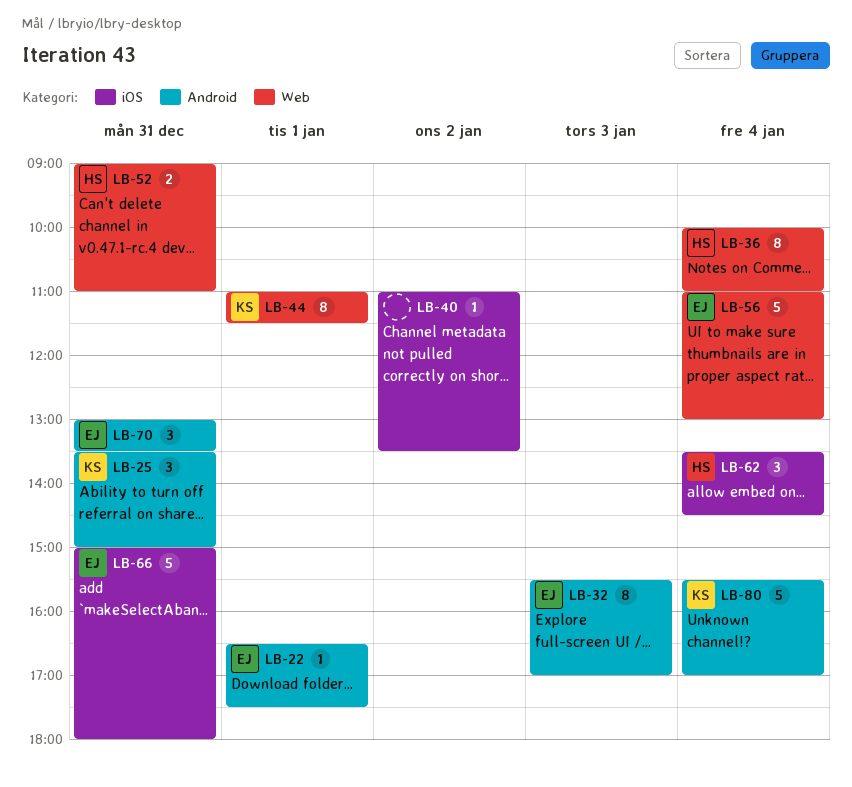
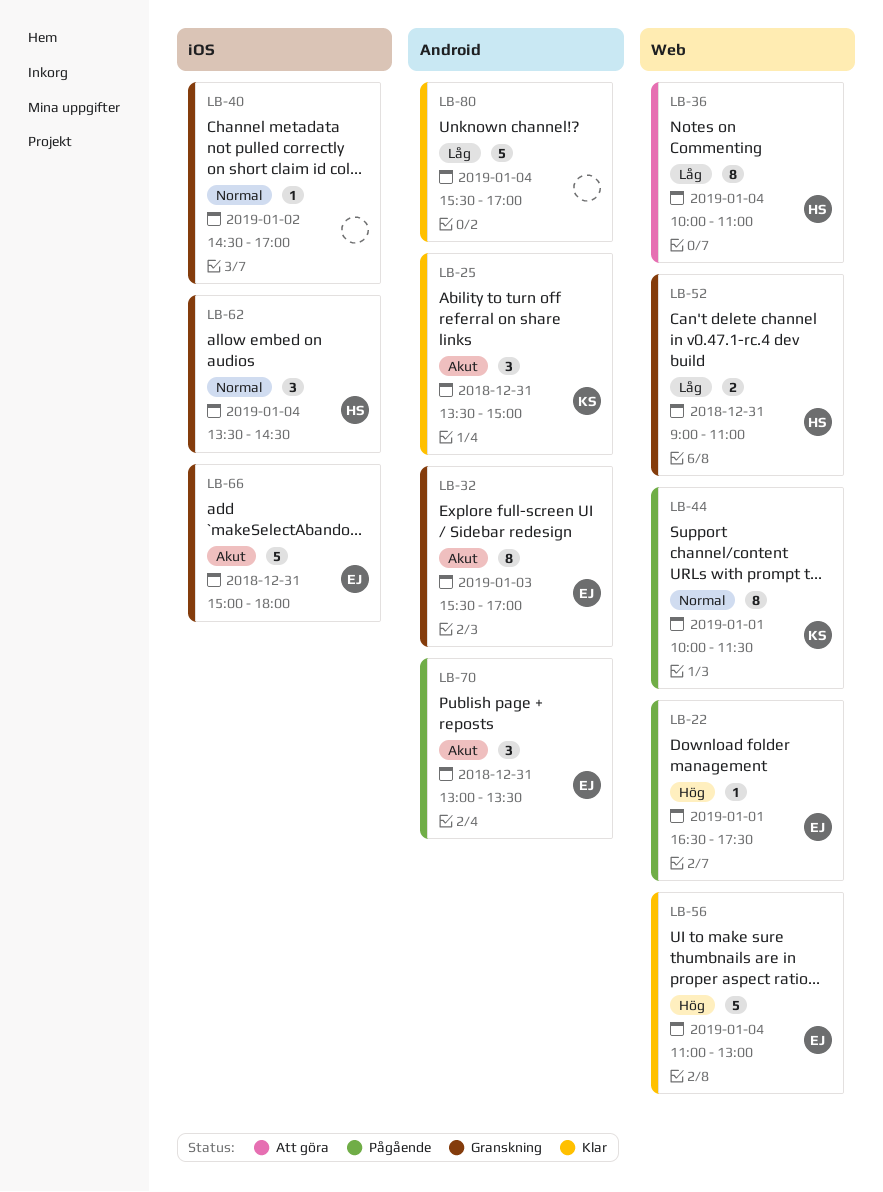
LB-22, label: Android -> Web
LB-40, begins: 11:00 -> 14:30
LB-40, ends: 13:30 -> 17:00
LB-44, begins: 11:00 -> 10:00
LB-80, owner: KS -> none

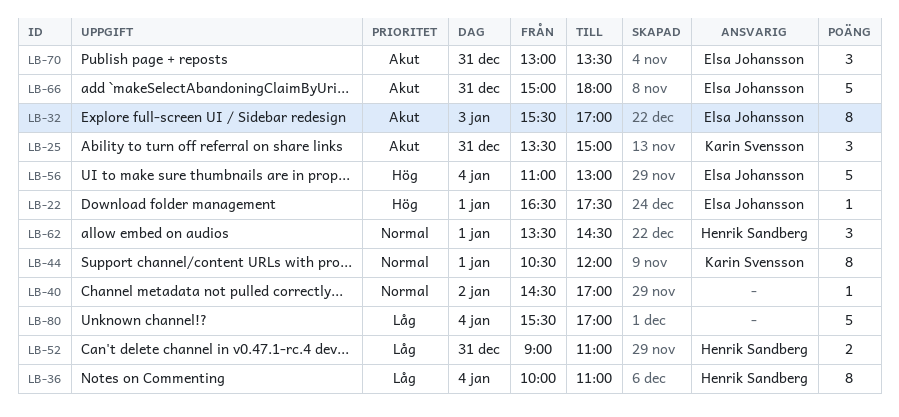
LB-44, begins: 10:00 -> 10:30
LB-44, ends: 11:30 -> 12:00
LB-62, day: Jan 4 -> Jan 1

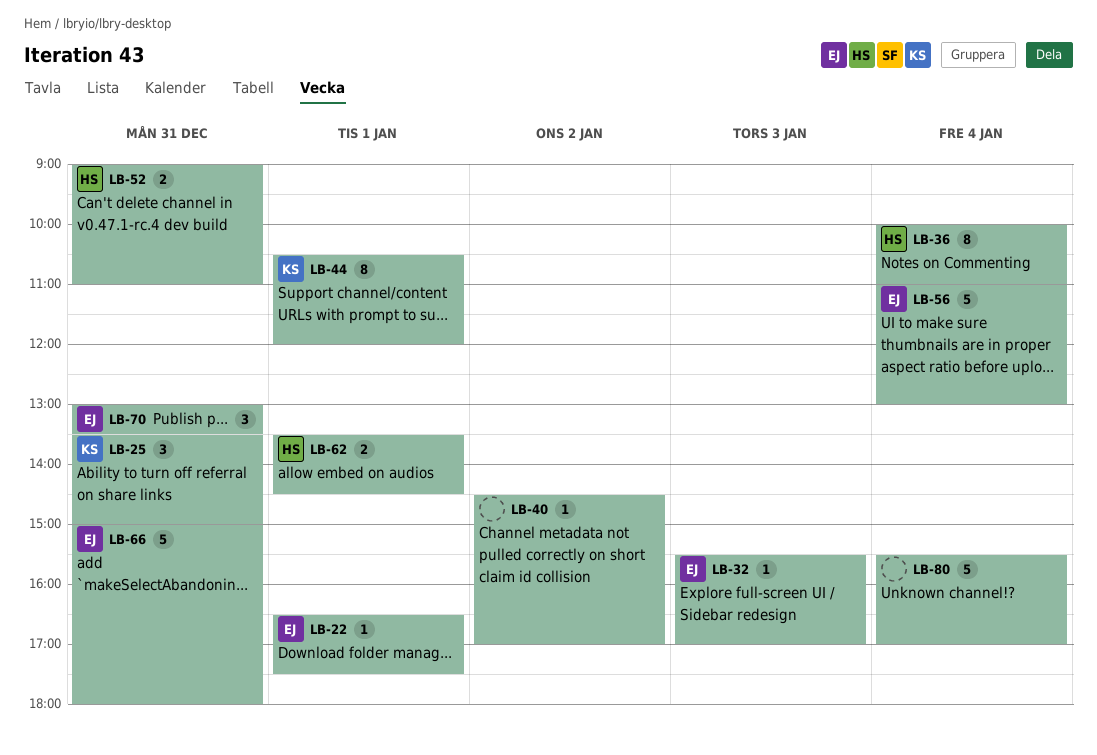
LB-32, estimate: 8 -> 1
LB-62, estimate: 3 -> 2

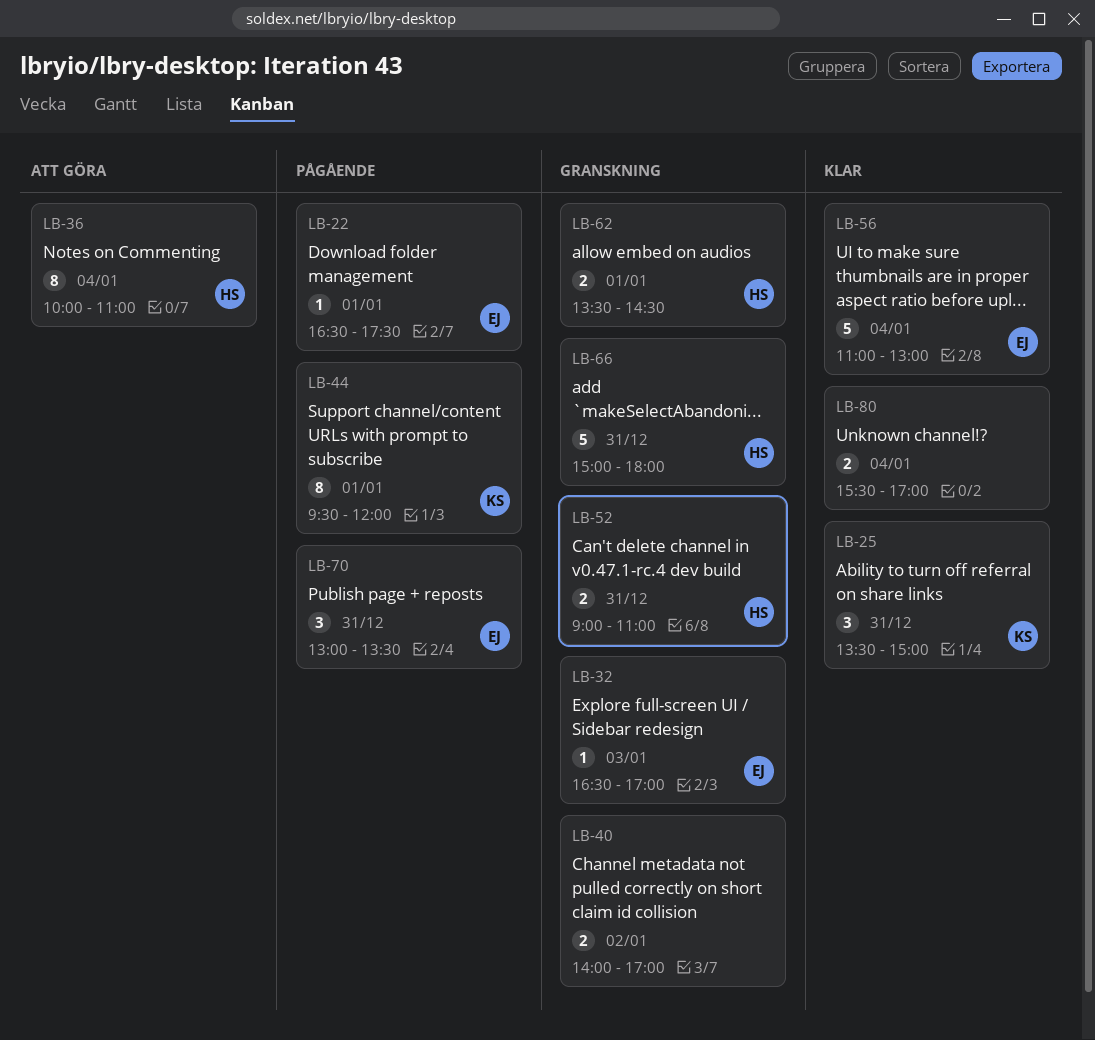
LB-32, begins: 15:30 -> 16:30
LB-40, estimate: 1 -> 2
LB-40, begins: 14:30 -> 14:00
LB-44, begins: 10:30 -> 09:30
LB-66, owner: EJ -> HS
LB-80, estimate: 5 -> 2

